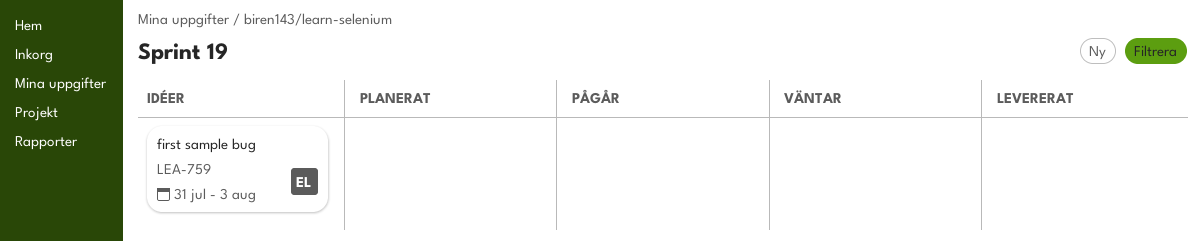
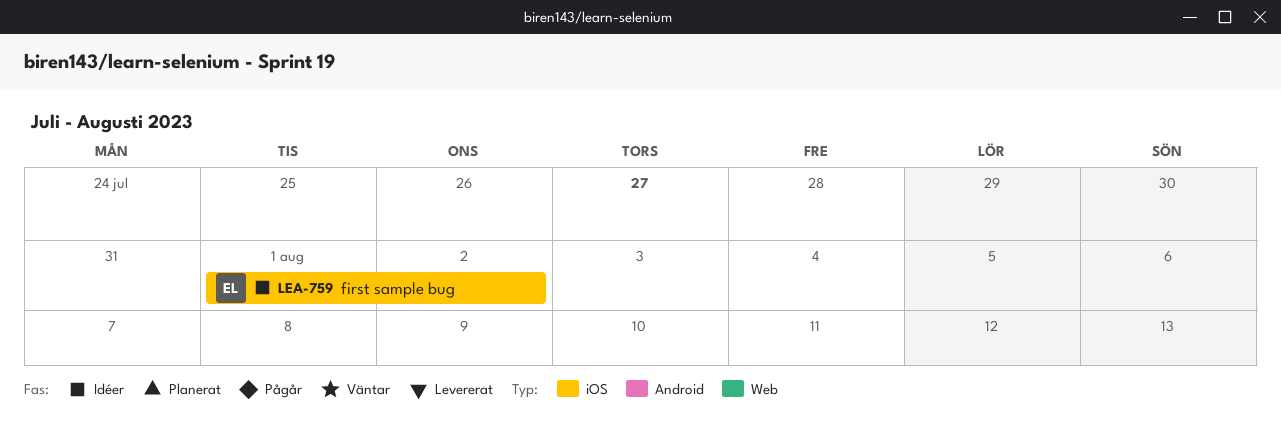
LEA-759, start: Jul 31 -> Aug 1
LEA-759, due: Aug 3 -> Aug 2

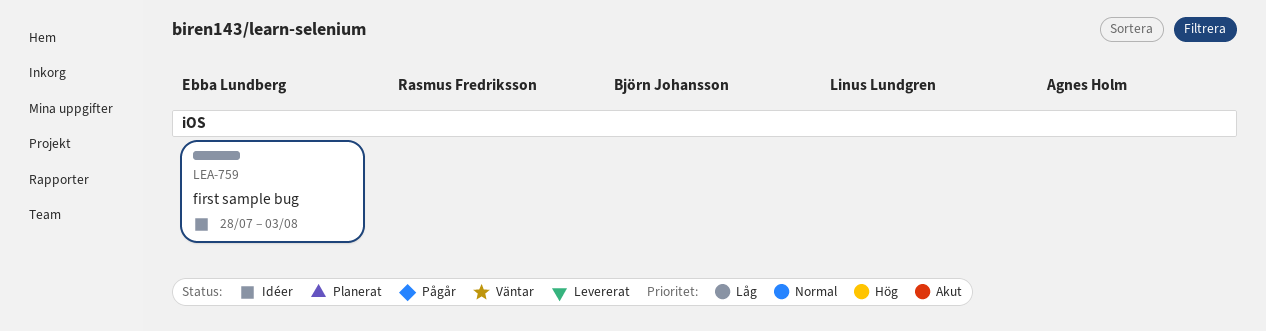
LEA-759, start: Aug 1 -> Jul 28
LEA-759, due: Aug 2 -> Aug 3

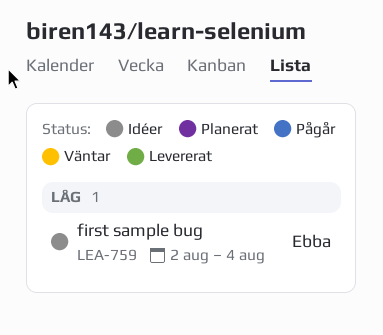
LEA-759, start: Jul 28 -> Aug 2
LEA-759, due: Aug 3 -> Aug 4

